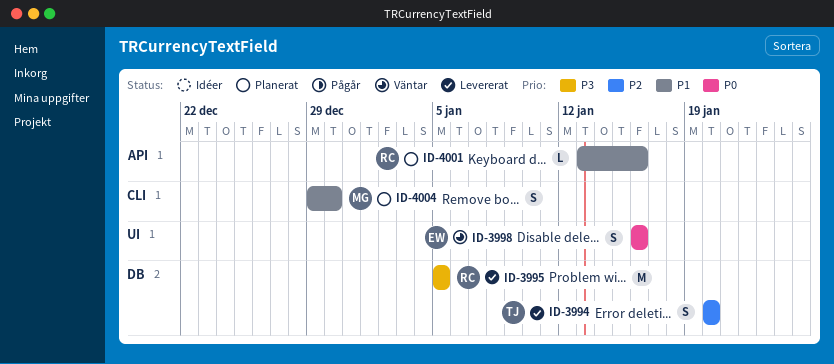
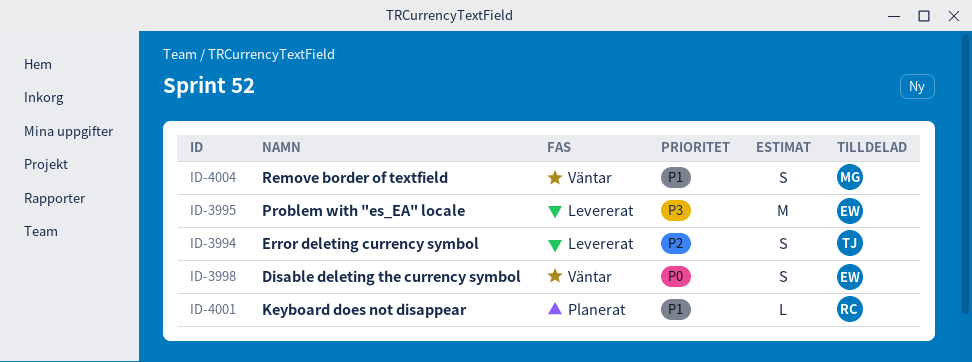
ID-3995, owner: RC -> EW
ID-4004, status: Planerat -> Väntar

